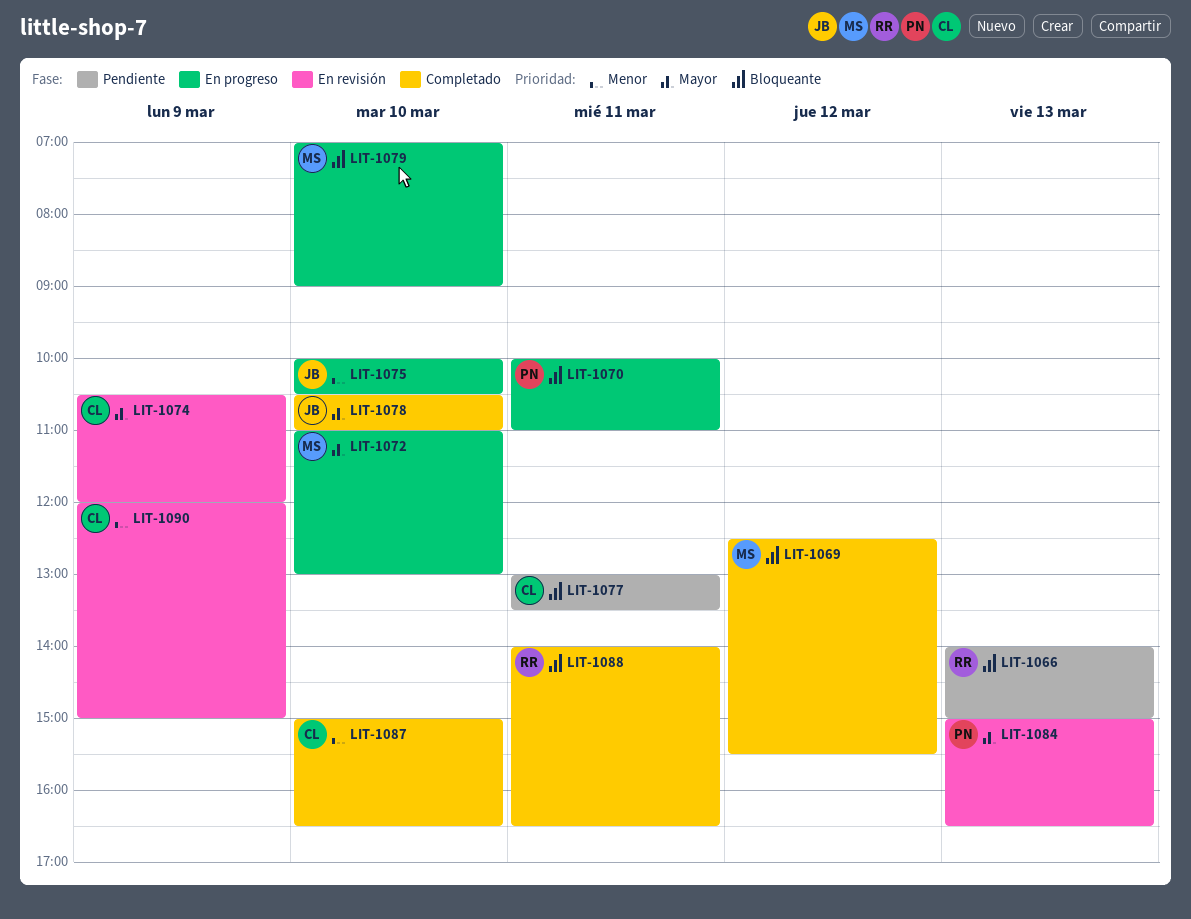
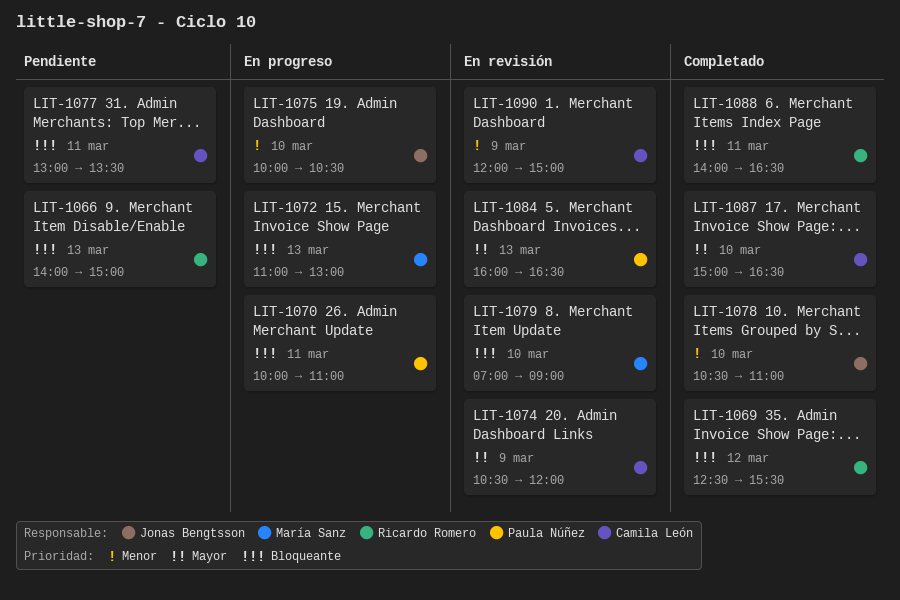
LIT-1069, owner: María Sanz -> Ricardo Romero
LIT-1072, priority: Mayor -> Bloqueante
LIT-1072, day: Mar 10 -> Mar 13
LIT-1078, priority: Mayor -> Menor
LIT-1079, status: En progreso -> En revisión
LIT-1084, begins: 15:00 -> 16:00
LIT-1087, priority: Menor -> Mayor

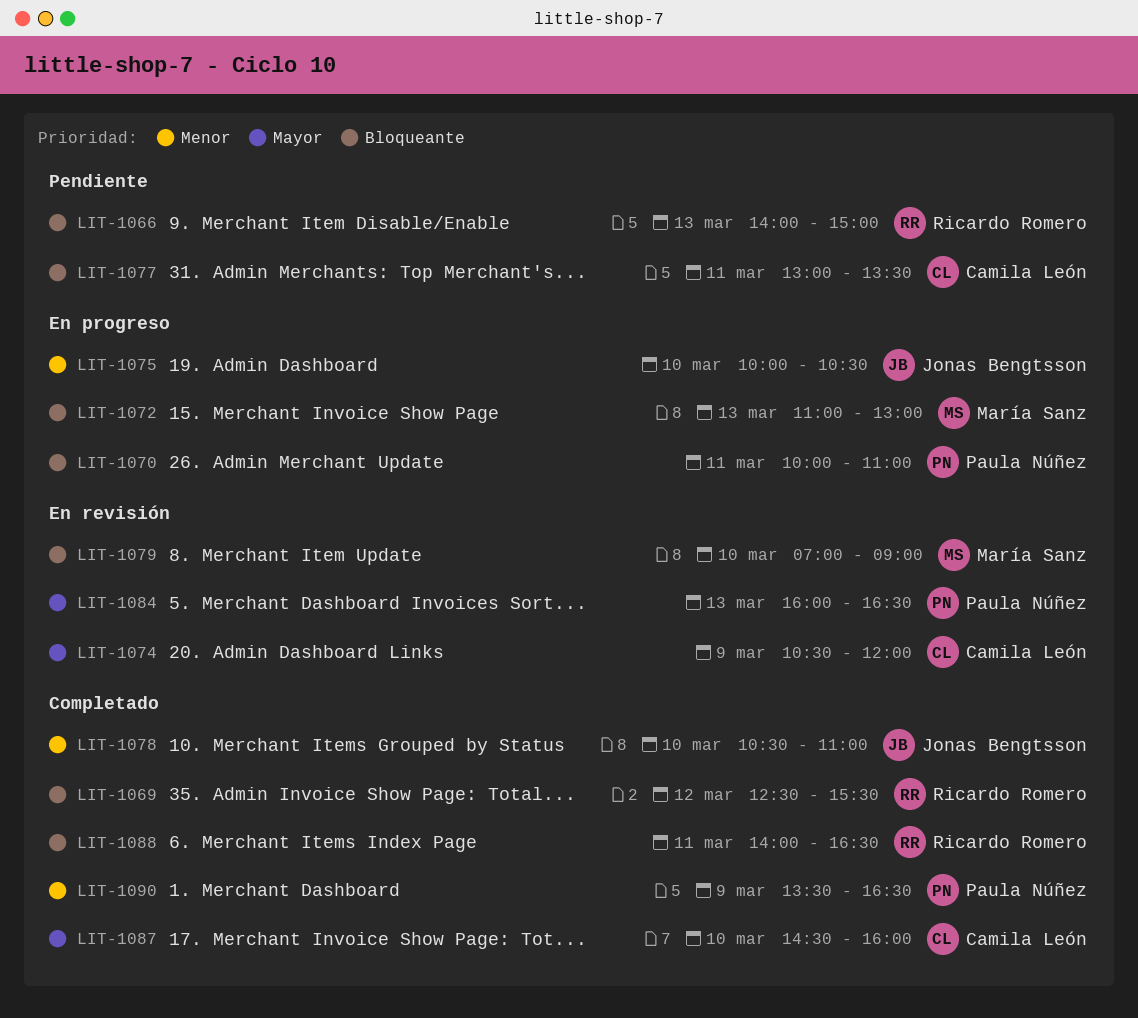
LIT-1087, begins: 15:00 -> 14:30
LIT-1087, ends: 16:30 -> 16:00
LIT-1090, status: En revisión -> Completado
LIT-1090, owner: Camila León -> Paula Núñez
LIT-1090, begins: 12:00 -> 13:30
LIT-1090, ends: 15:00 -> 16:30

